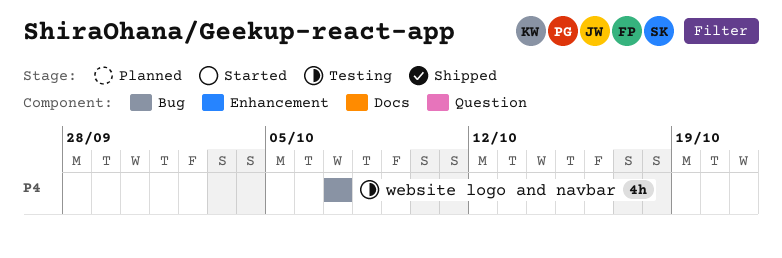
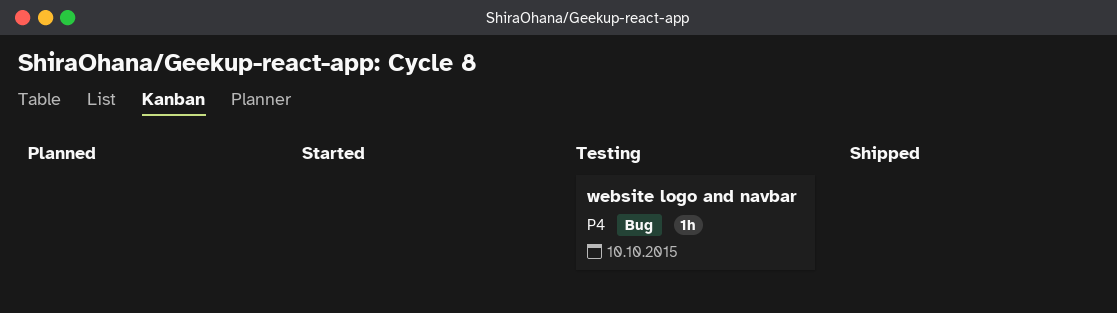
website logo and navbar, estimate: 4h -> 1h
website logo and navbar, due: Oct 7 -> Oct 10

